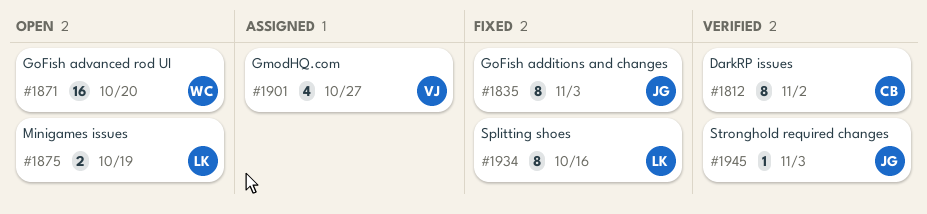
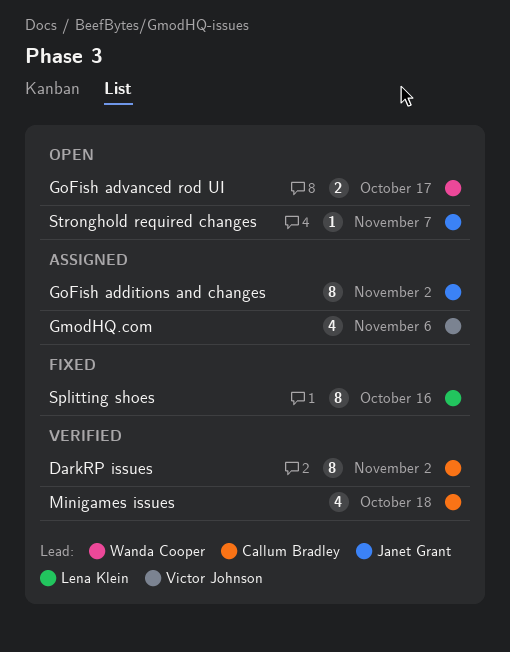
GmodHQ.com, due: Oct 27 -> Nov 6
GoFish additions and changes, status: Fixed -> Assigned
GoFish additions and changes, due: Nov 3 -> Nov 2
GoFish advanced rod UI, estimate: 16 -> 2
GoFish advanced rod UI, due: Oct 20 -> Oct 17
Minigames issues, status: Open -> Verified
Minigames issues, owner: Lena Klein -> Callum Bradley
Minigames issues, estimate: 2 -> 4
Minigames issues, due: Oct 19 -> Oct 18
Stronghold required changes, status: Verified -> Open
Stronghold required changes, due: Nov 3 -> Nov 7

